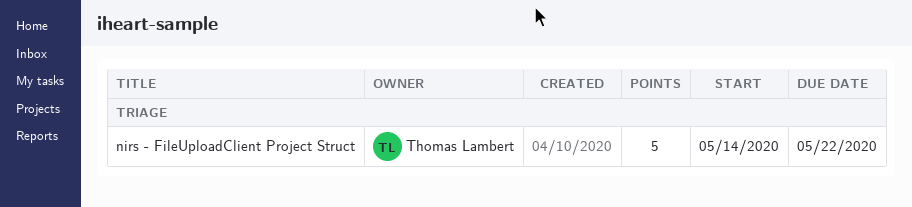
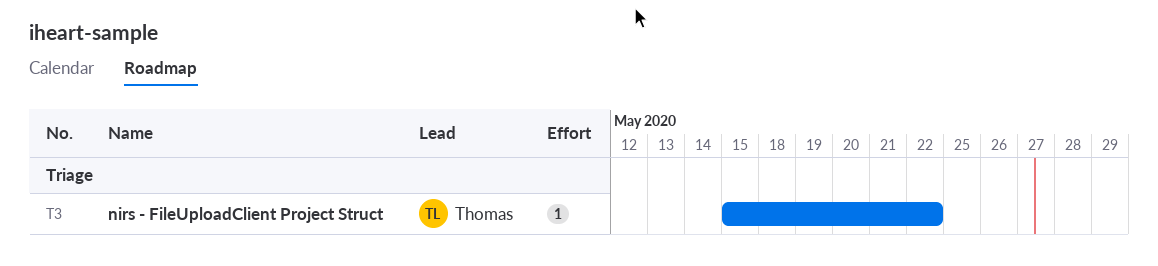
nirs - FileUploadClient Project Struct, estimate: 5 -> 1
nirs - FileUploadClient Project Struct, start: May 14 -> May 15

